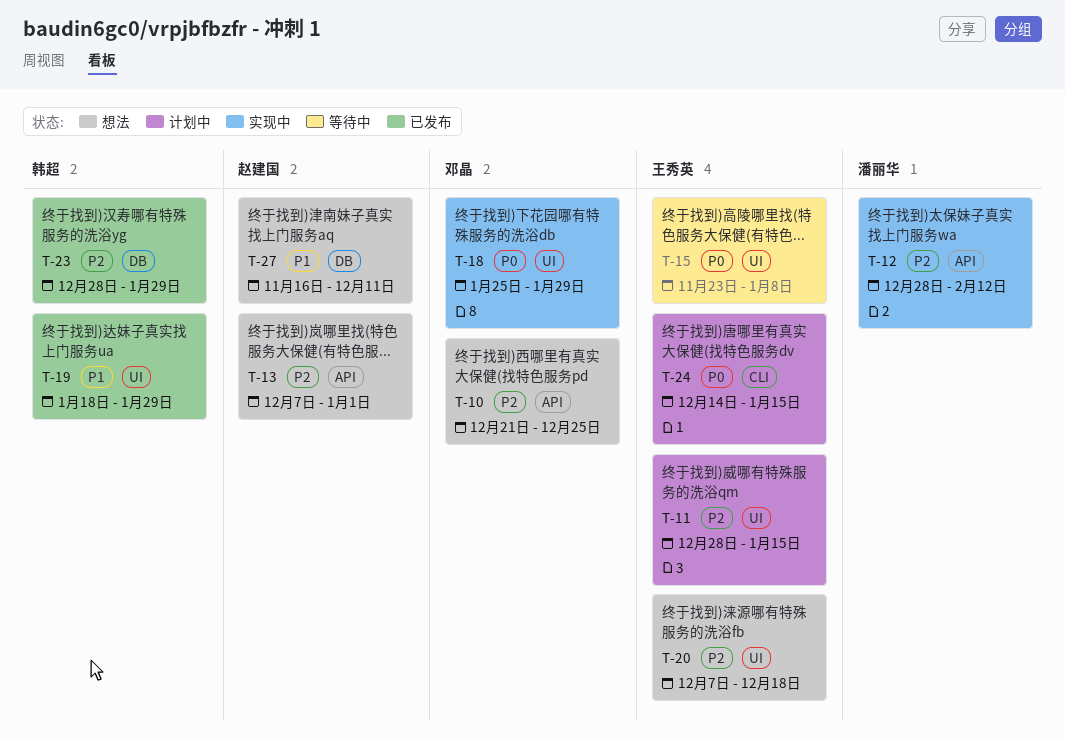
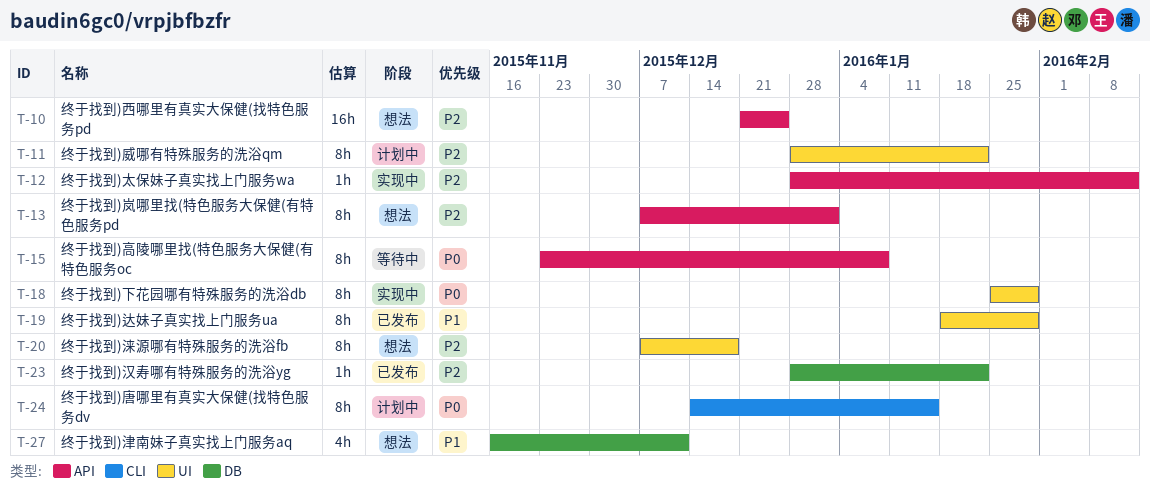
T-11, due: Jan 15 -> Jan 22
T-15, label: UI -> API
T-23, due: Jan 29 -> Jan 22

